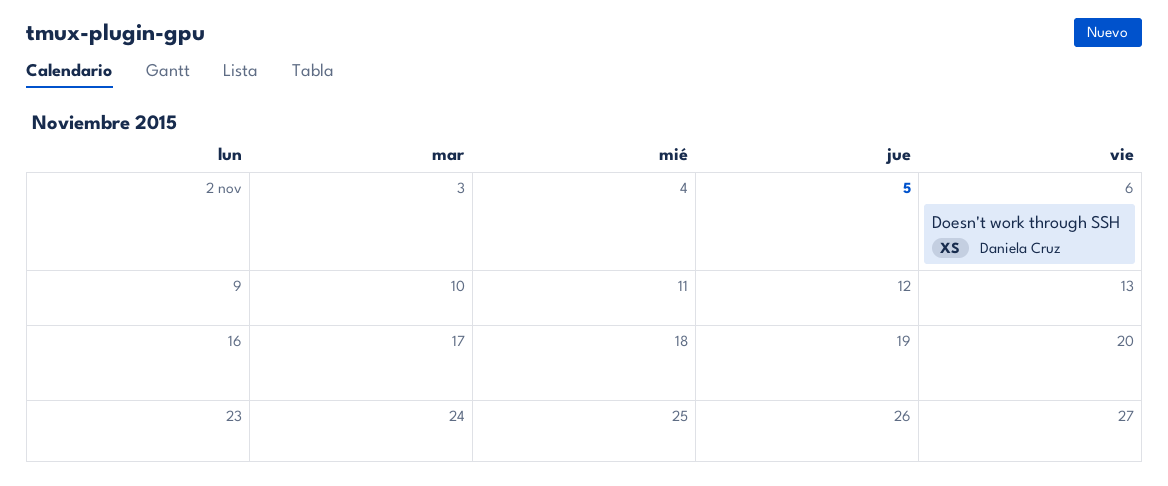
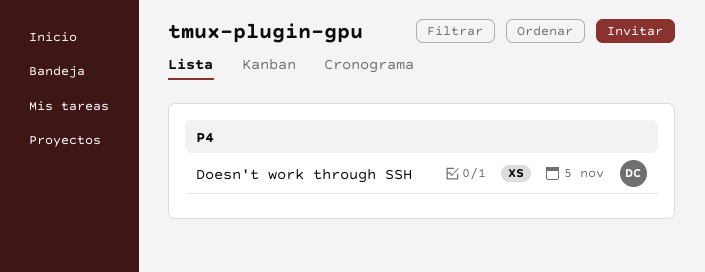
Doesn't work through SSH, due: Nov 6 -> Nov 5

